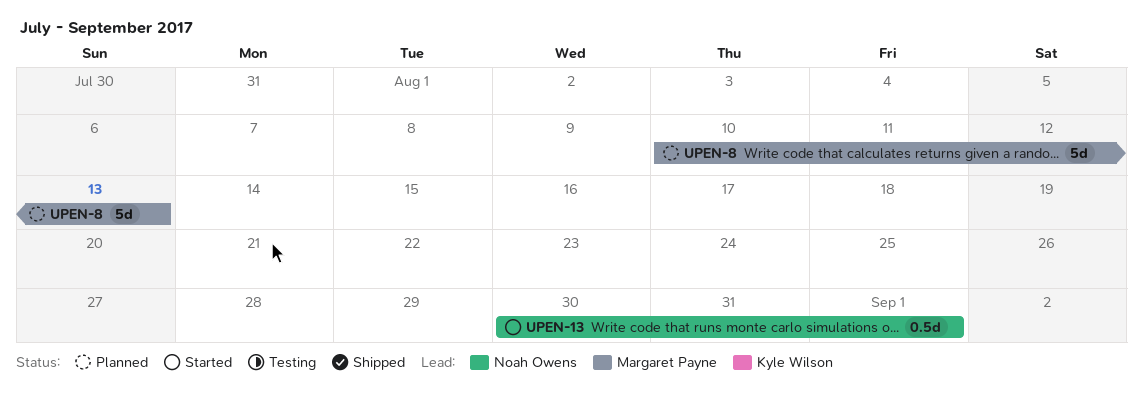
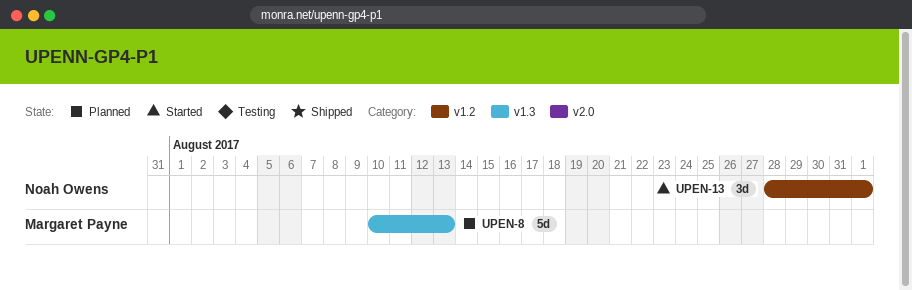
UPEN-13, estimate: 0.5d -> 3d
UPEN-13, start: Aug 30 -> Aug 28

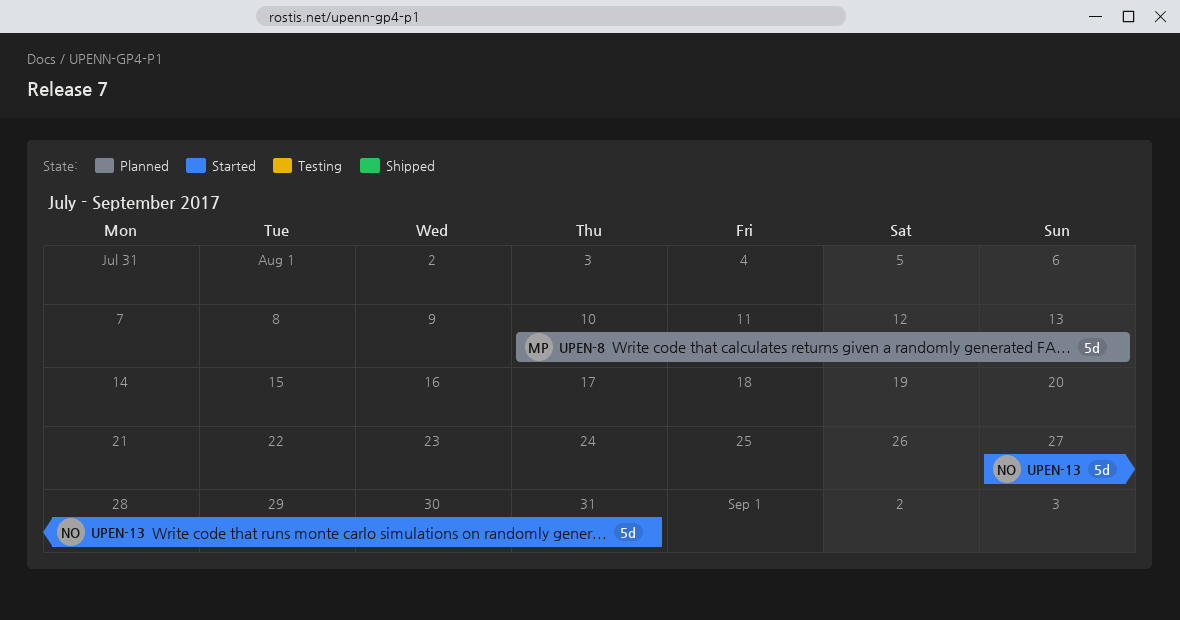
UPEN-13, estimate: 3d -> 5d
UPEN-13, start: Aug 28 -> Aug 27
UPEN-13, due: Sep 1 -> Aug 31

